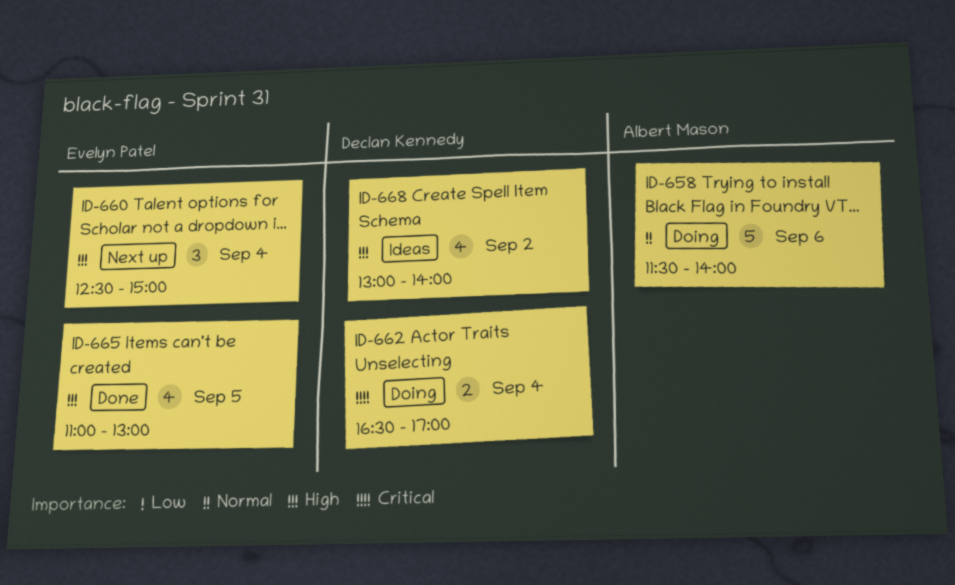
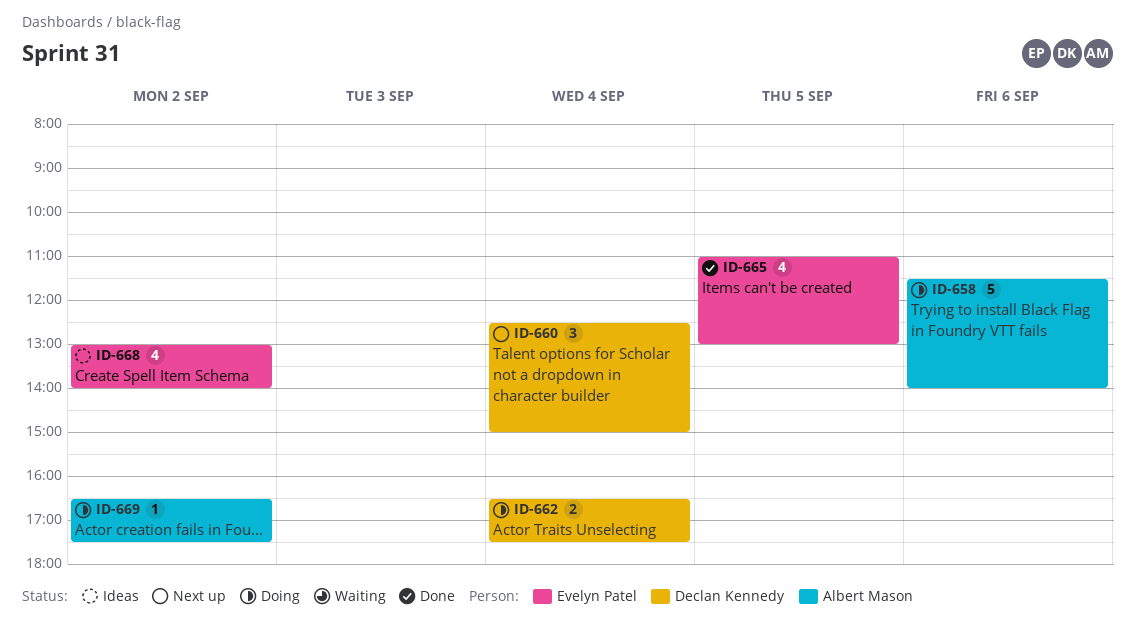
ID-660, owner: Evelyn Patel -> Declan Kennedy
ID-662, ends: 17:00 -> 17:30
ID-668, owner: Declan Kennedy -> Evelyn Patel
ID-669: none -> present

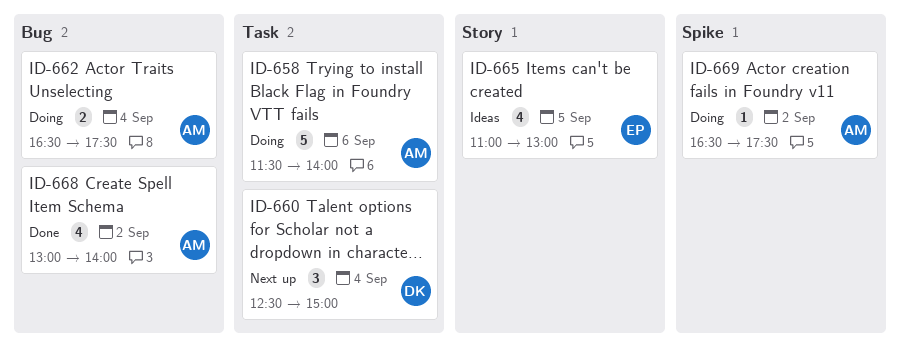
ID-662, owner: Declan Kennedy -> Albert Mason
ID-665, status: Done -> Ideas
ID-668, status: Ideas -> Done
ID-668, owner: Evelyn Patel -> Albert Mason

